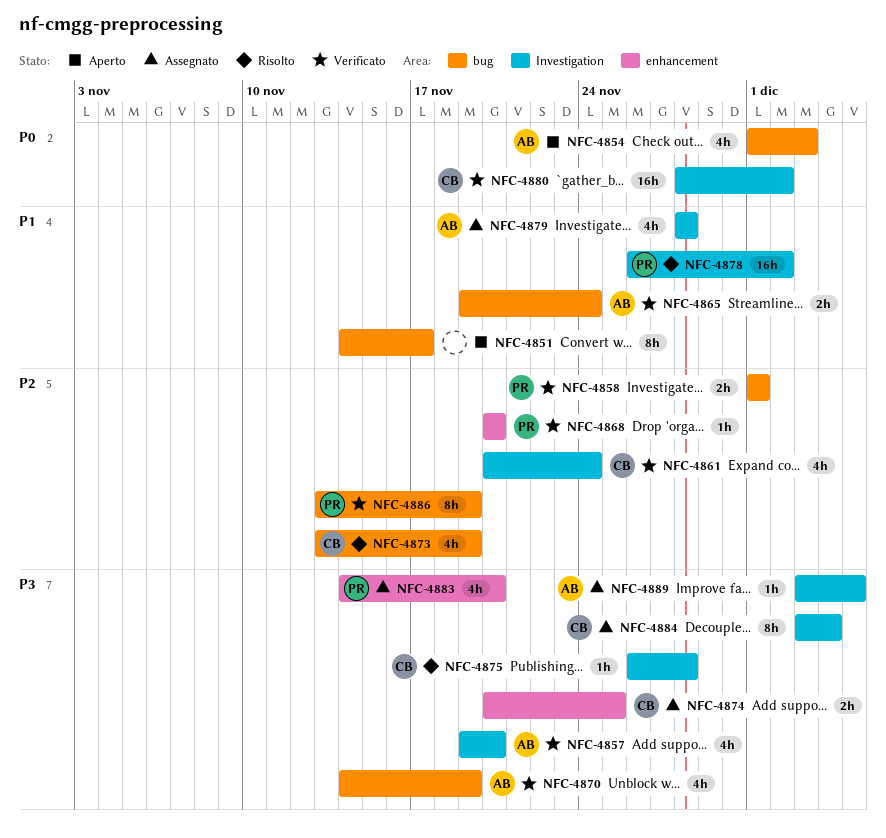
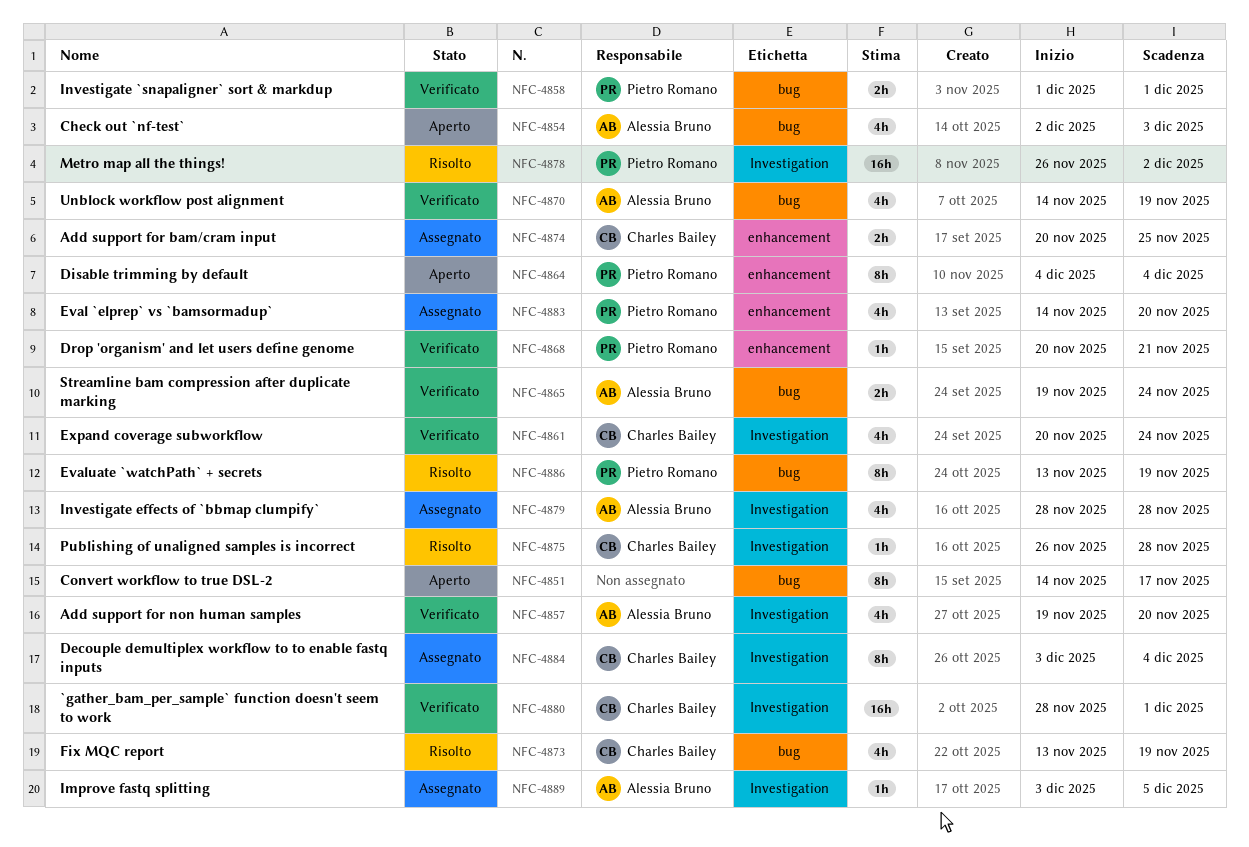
NFC-4854, start: Dec 1 -> Dec 2
NFC-4864: none -> present
NFC-4868, due: Nov 20 -> Nov 21
NFC-4880, due: Dec 2 -> Dec 1
NFC-4886, status: Verificato -> Risolto

